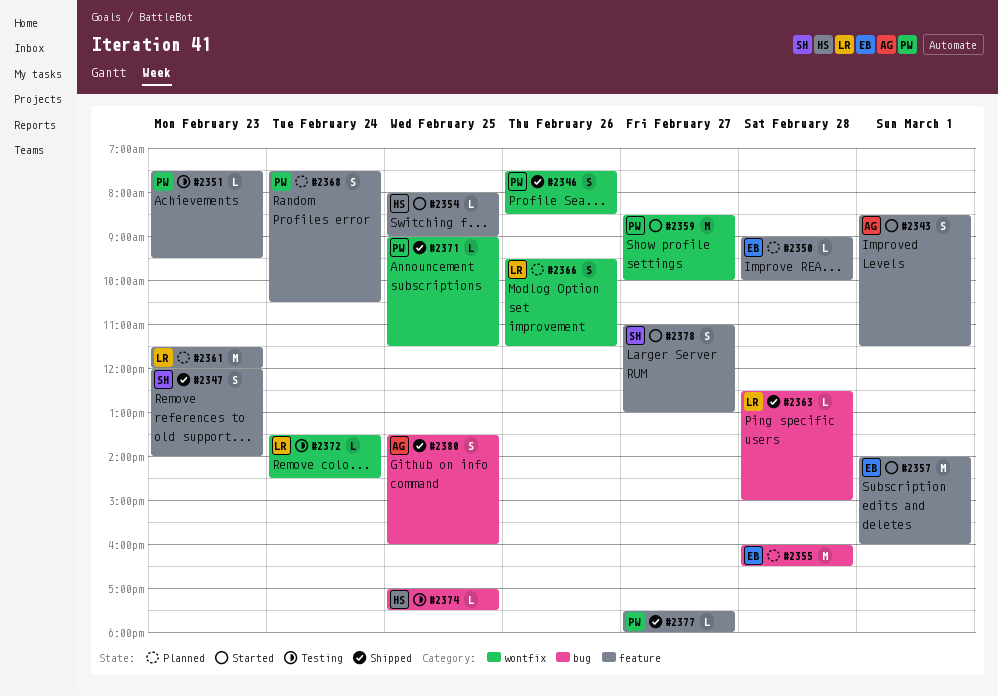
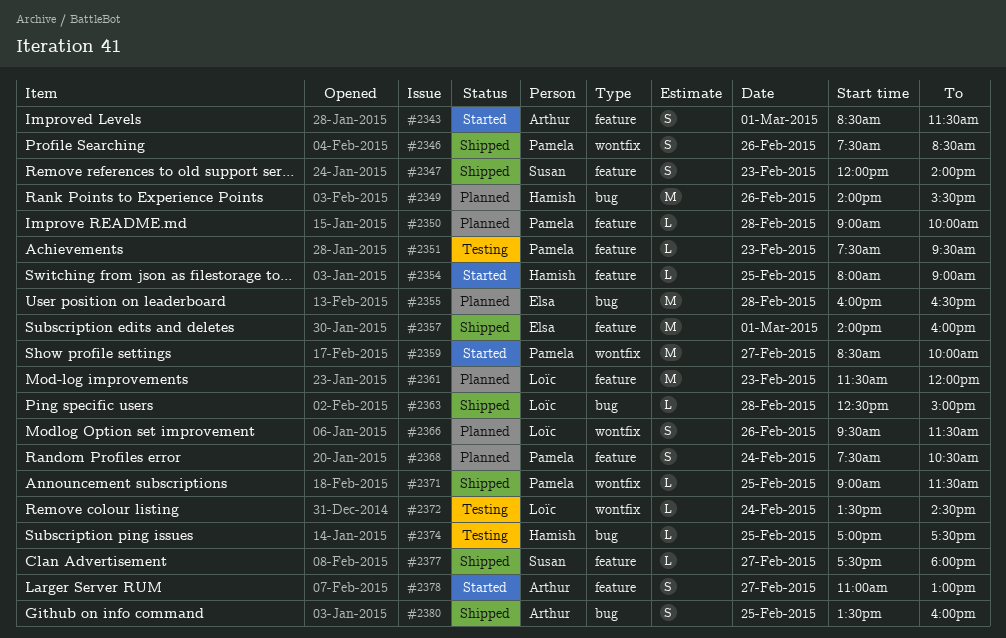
#2349: none -> present
#2350, owner: Elsa -> Pamela
#2357, status: Started -> Shipped
#2377, owner: Pamela -> Susan
#2378, owner: Susan -> Arthur

